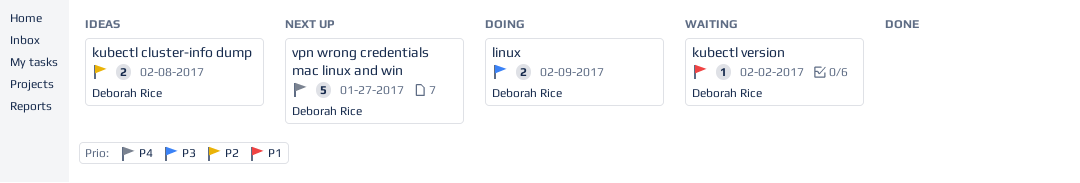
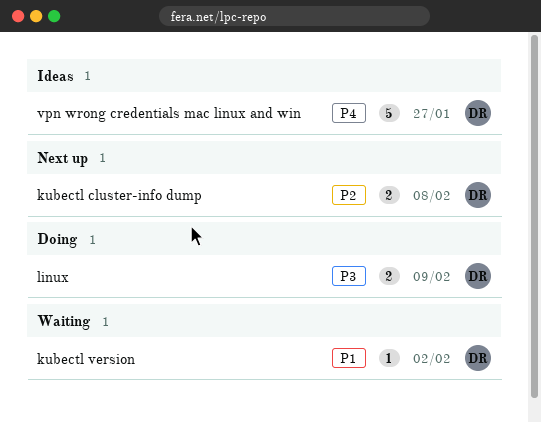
kubectl cluster-info dump, status: Ideas -> Next up
vpn wrong credentials mac linux and win, status: Next up -> Ideas

